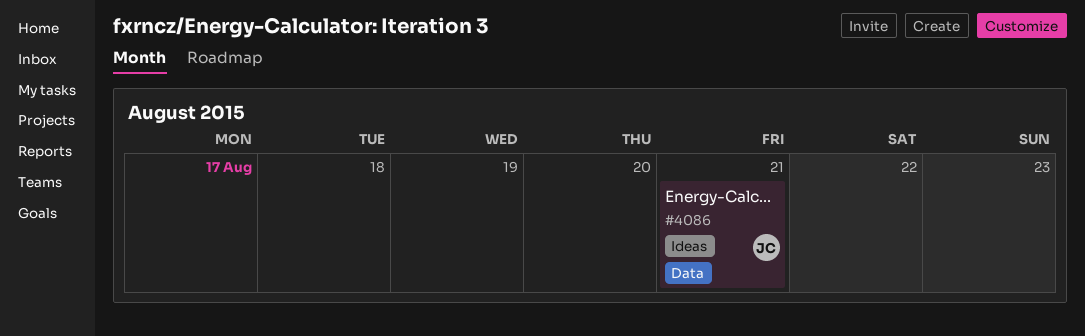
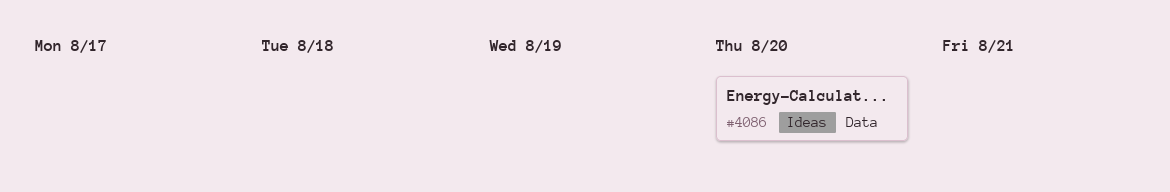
#4086, due: Aug 21 -> Aug 20

